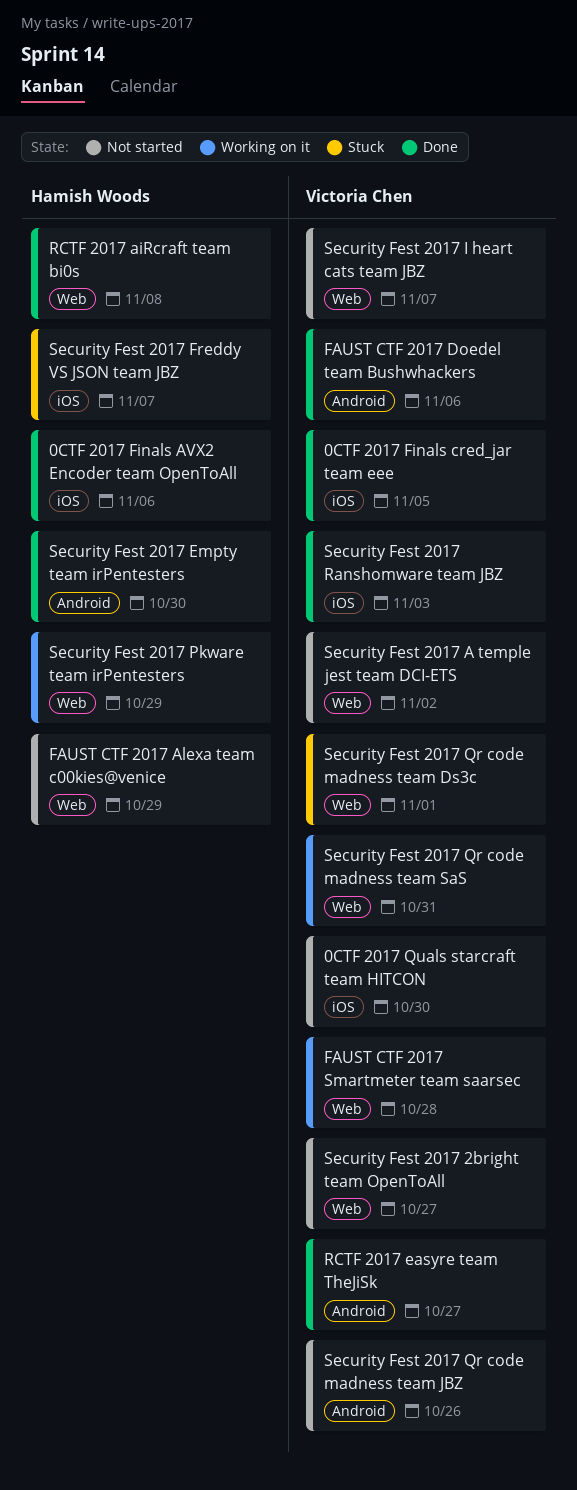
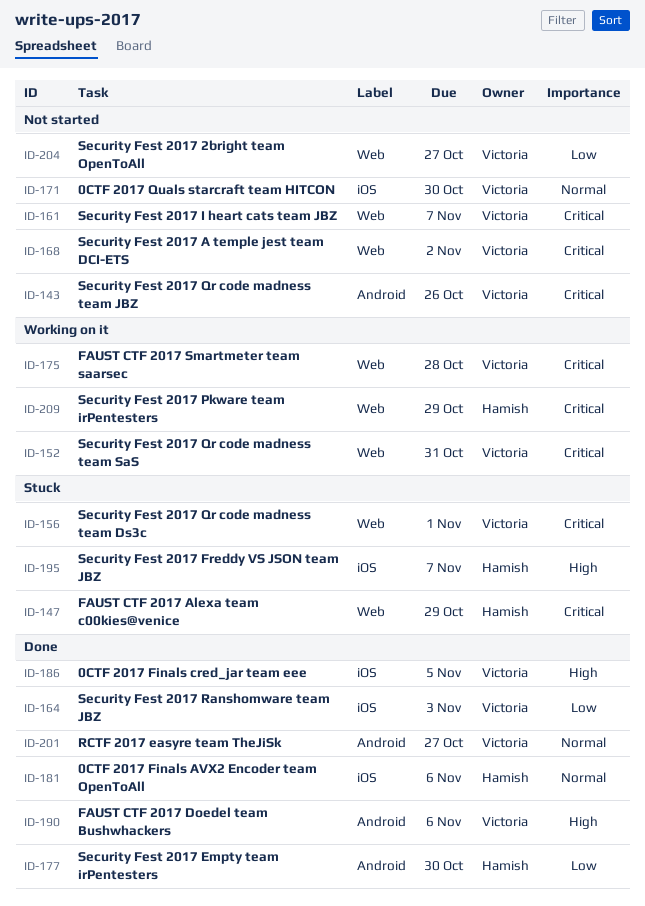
FAUST CTF 2017 Alexa team c00kies@venice, status: Not started -> Stuck
RCTF 2017 aiRcraft team bi0s: present -> none

